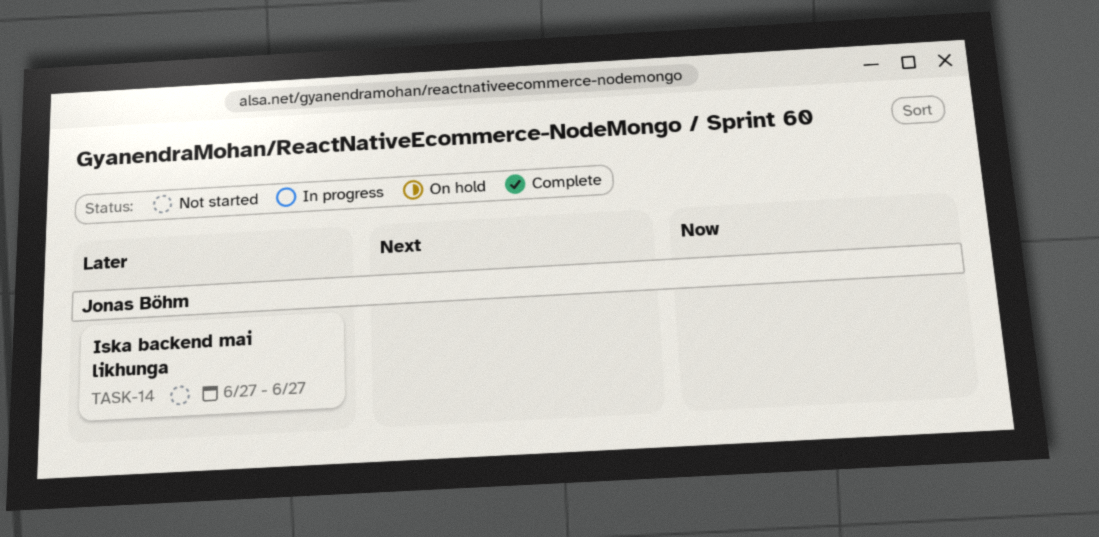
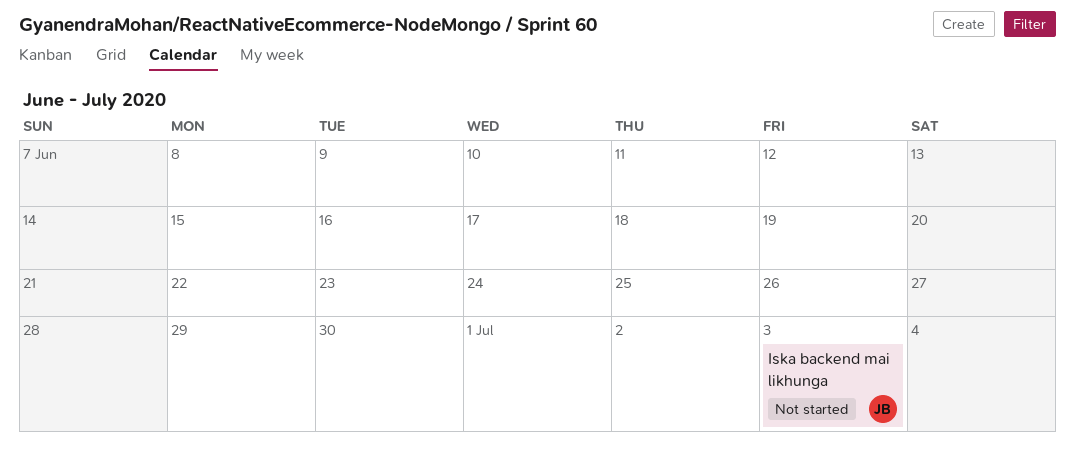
Iska backend mai likhunga, due: Jun 27 -> Jul 3

